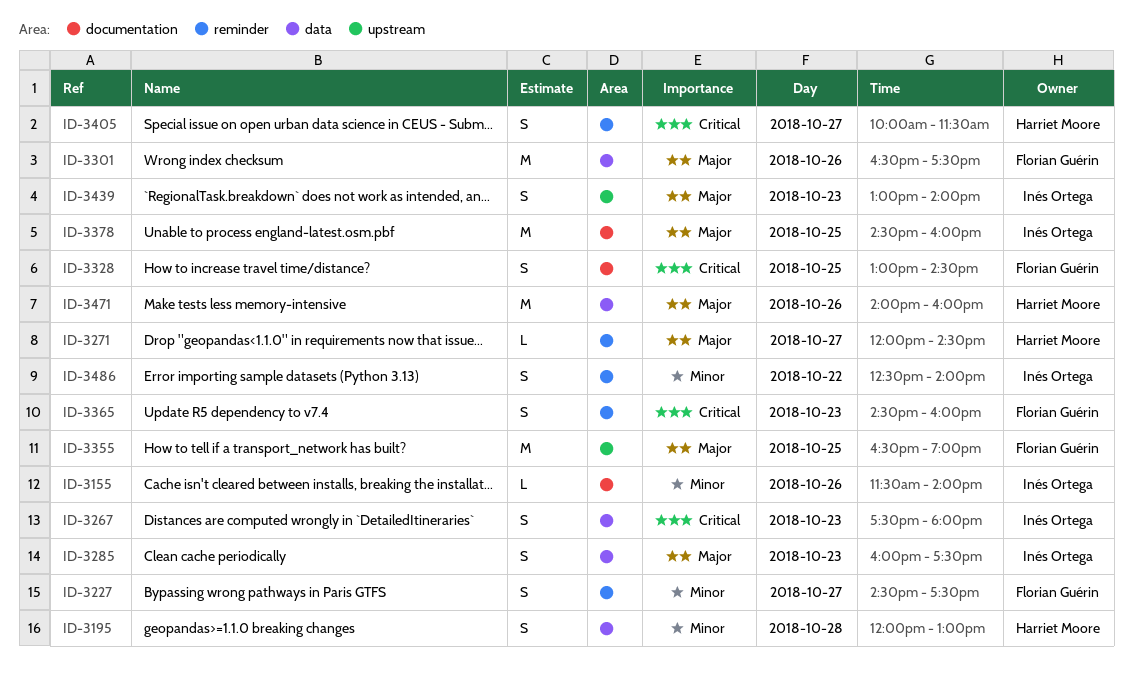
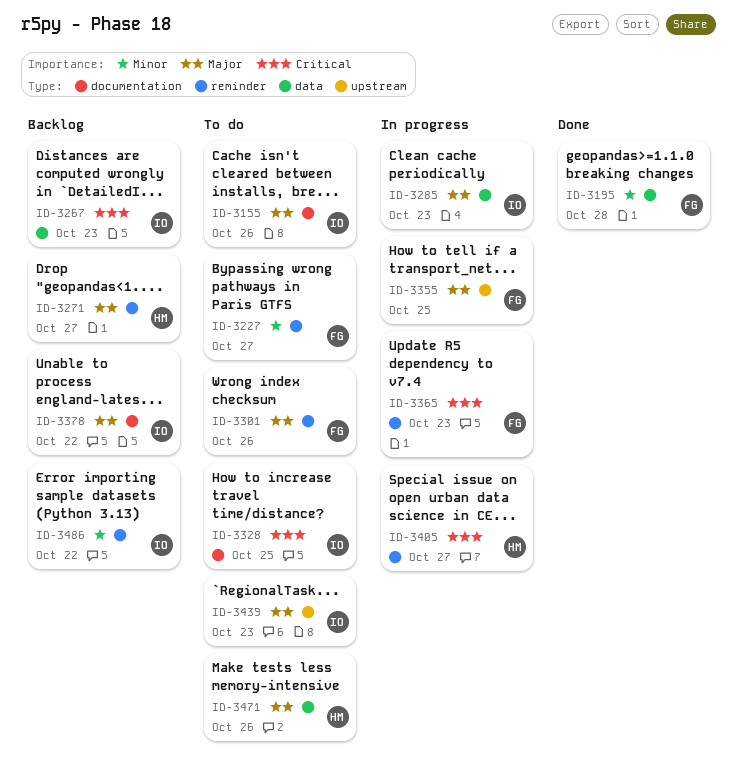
ID-3155, priority: Minor -> Major
ID-3195, owner: Harriet Moore -> Florian Guérin
ID-3301, label: data -> reminder
ID-3328, owner: Florian Guérin -> Inés Ortega
ID-3378, day: Oct 25 -> Oct 22

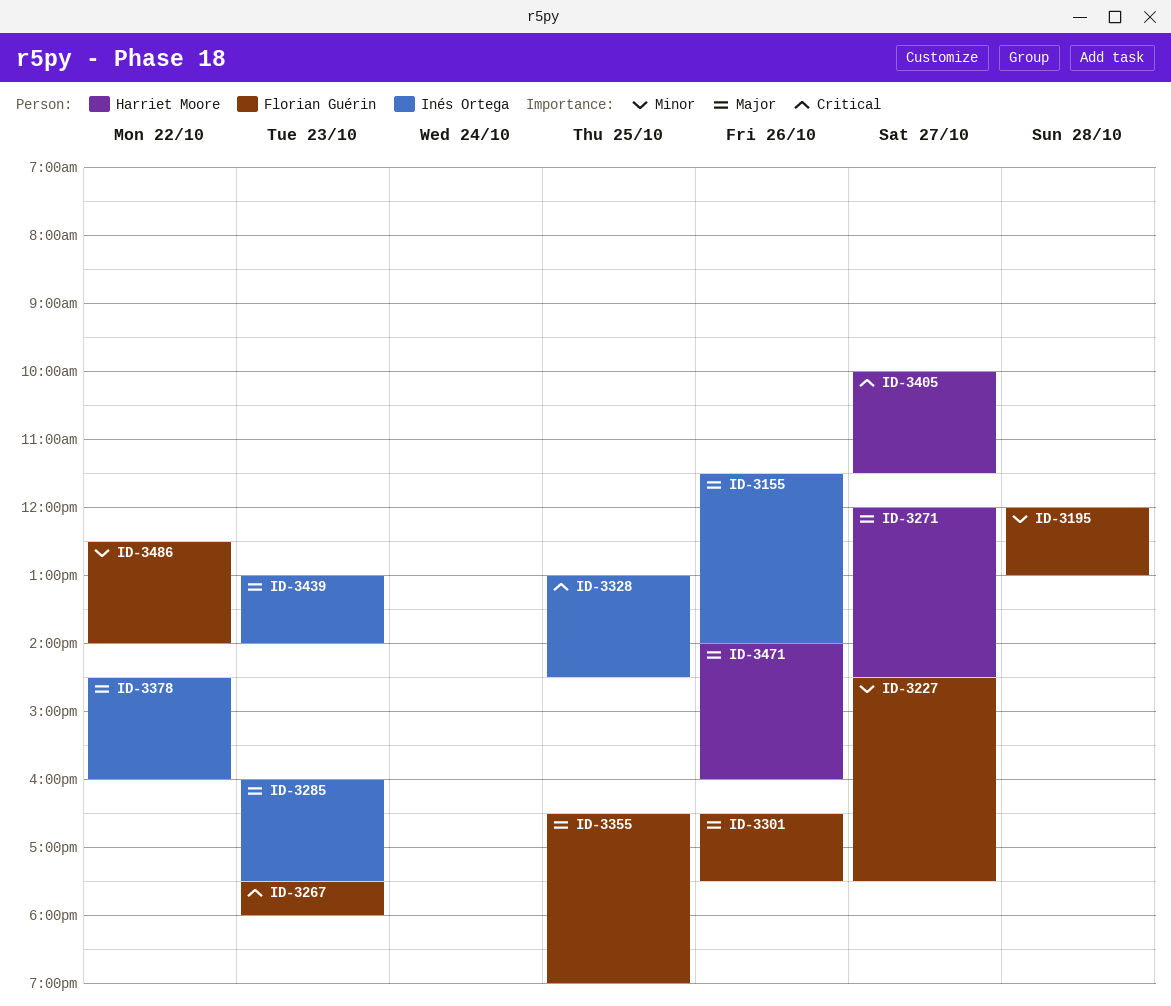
ID-3267, owner: Inés Ortega -> Florian Guérin
ID-3365: present -> none
ID-3486, owner: Inés Ortega -> Florian Guérin

